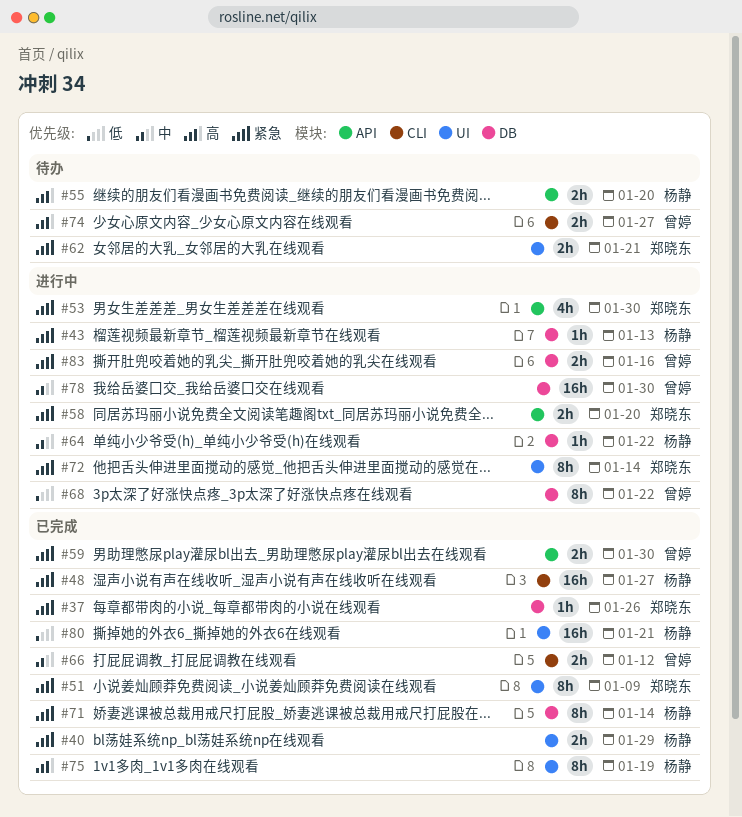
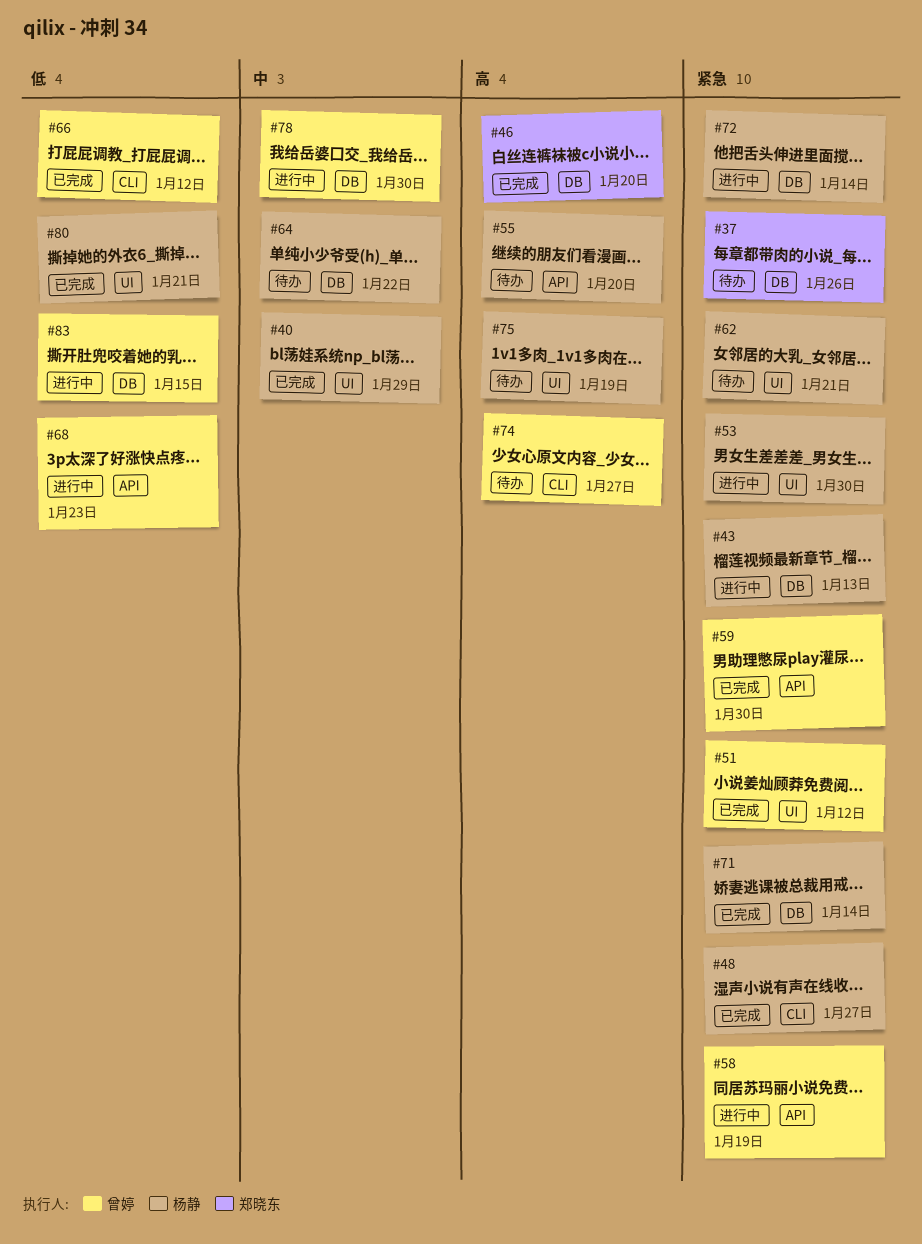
#37, status: 已完成 -> 待办
#40, priority: 紧急 -> 中
#46: none -> present
#51, owner: 郑晓东 -> 曾婷
#51, due: Jan 9 -> Jan 12
#53, owner: 郑晓东 -> 杨静
#53, label: API -> UI
#58, owner: 郑晓东 -> 曾婷
#58, due: Jan 20 -> Jan 19
#62, owner: 郑晓东 -> 杨静
#64, status: 进行中 -> 待办
#66, priority: 中 -> 低
#68, label: DB -> API
#68, due: Jan 22 -> Jan 23
#72, owner: 郑晓东 -> 杨静
#72, label: UI -> DB
#75, status: 已完成 -> 待办
#83, priority: 紧急 -> 低
#83, due: Jan 16 -> Jan 15

